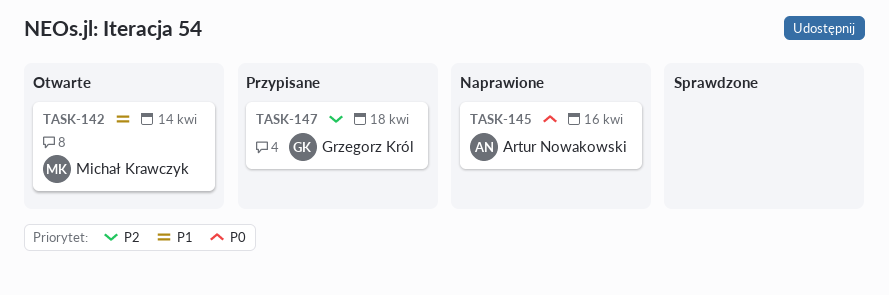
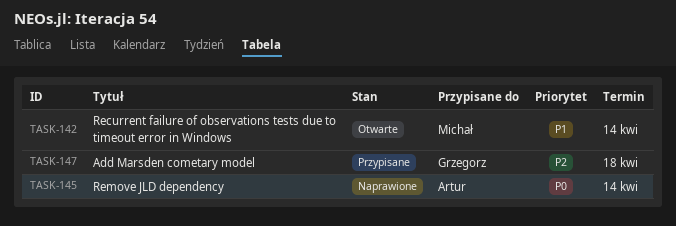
TASK-145, due: Apr 16 -> Apr 14

